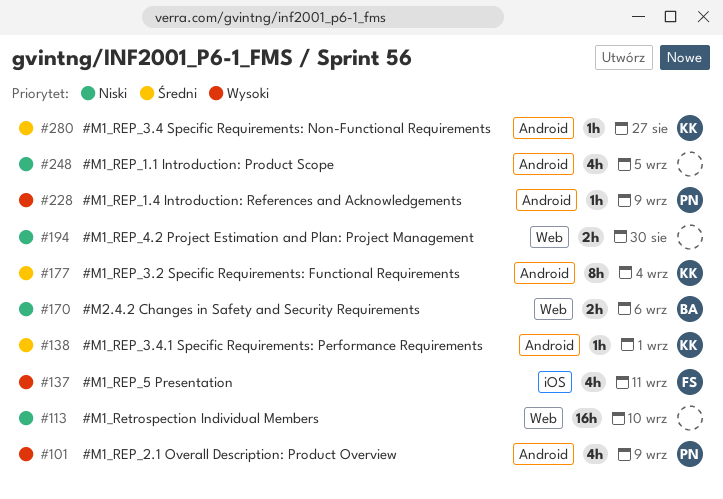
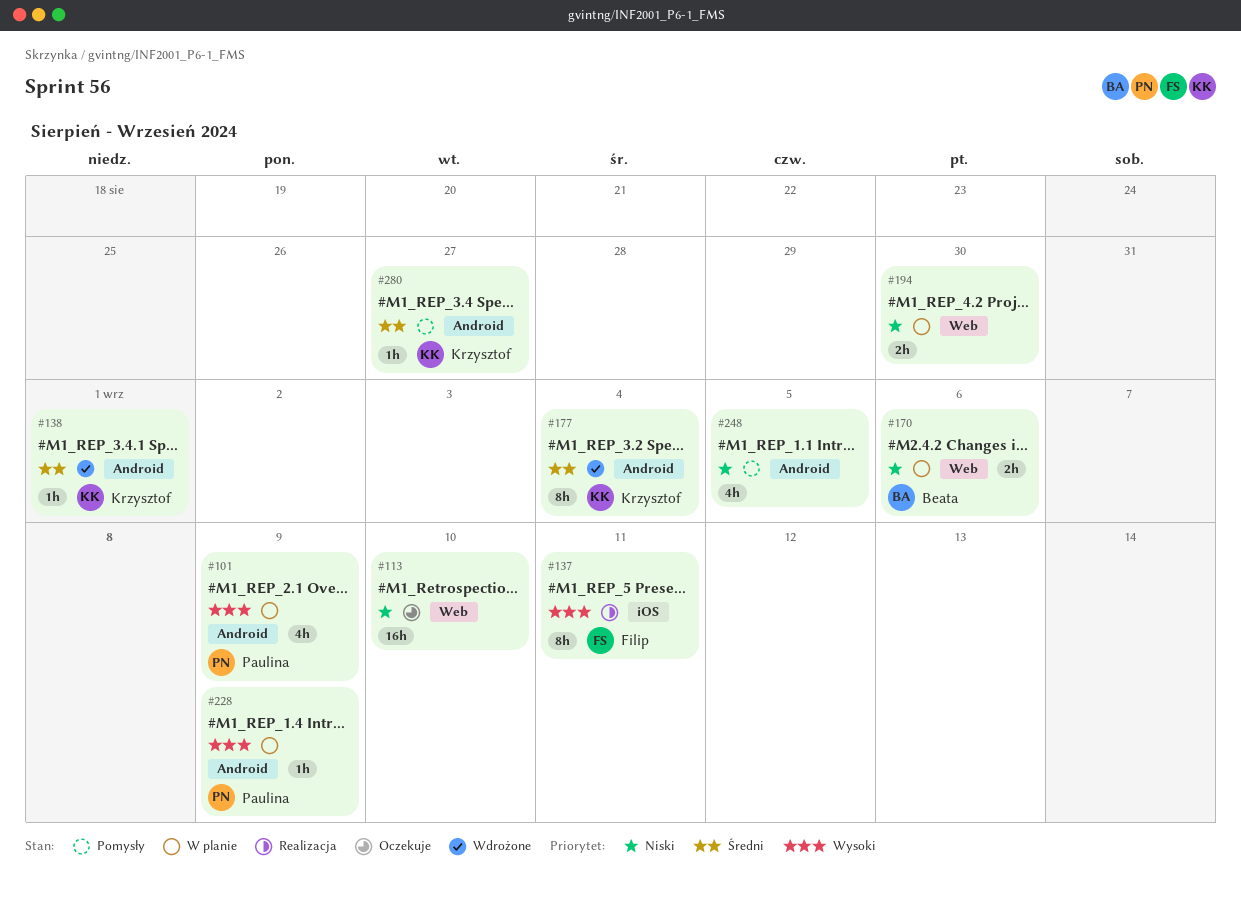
#137, estimate: 4h -> 8h

